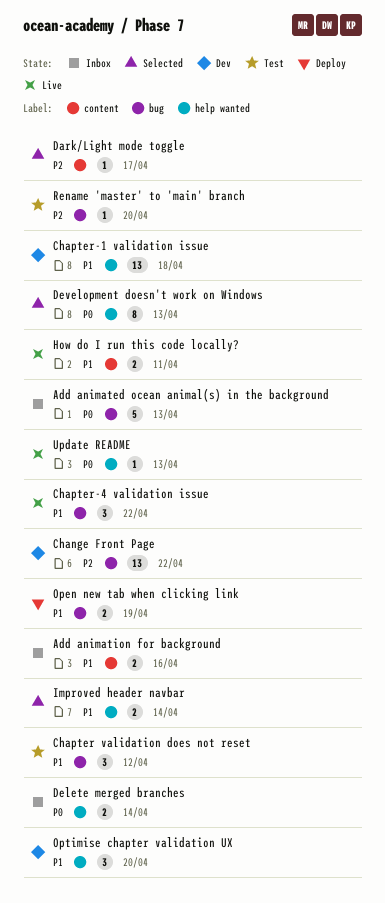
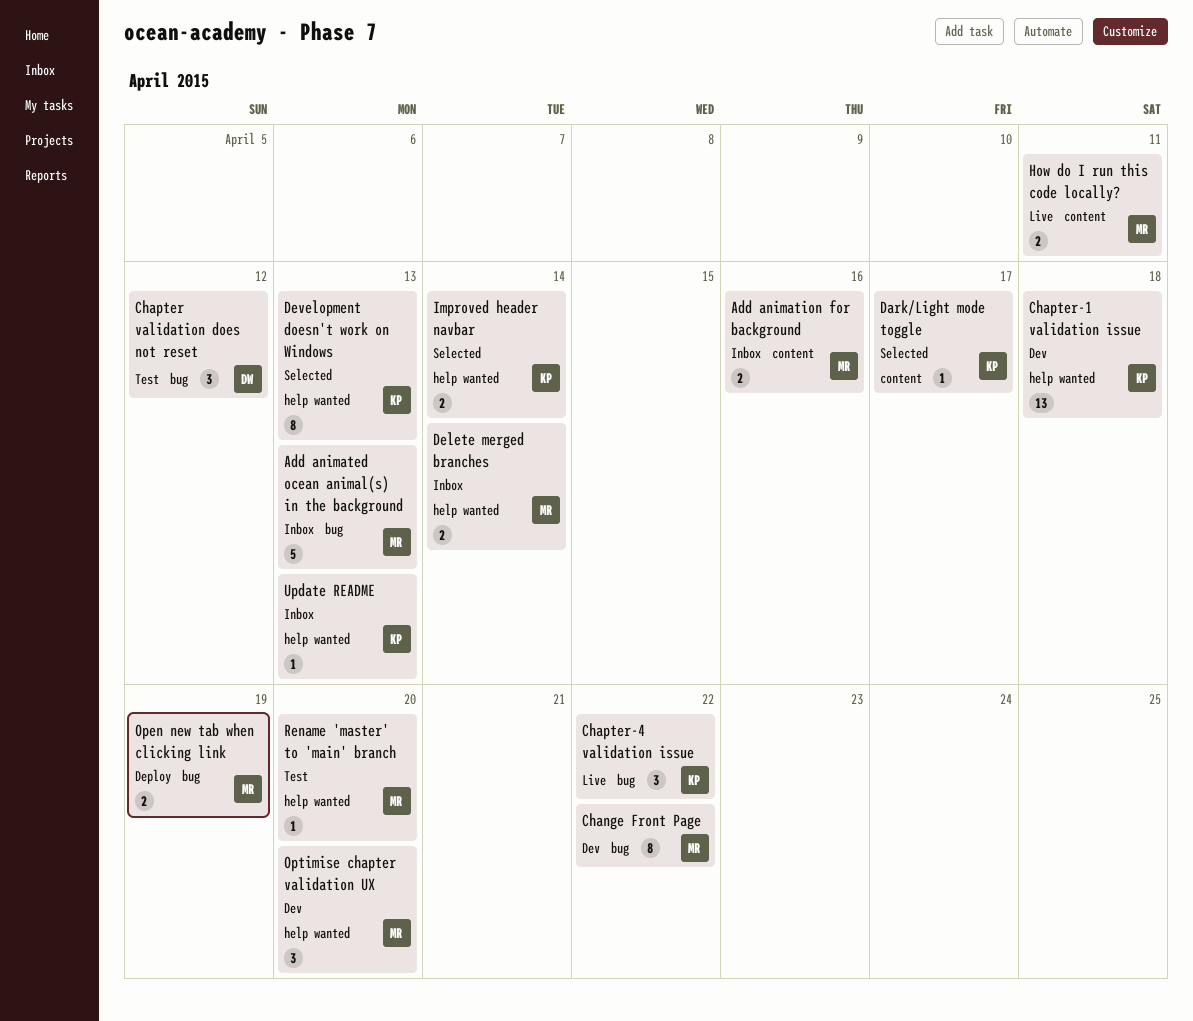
Change Front Page, estimate: 13 -> 8
Rename 'master' to 'main' branch, label: bug -> help wanted
Update README, status: Live -> Inbox

